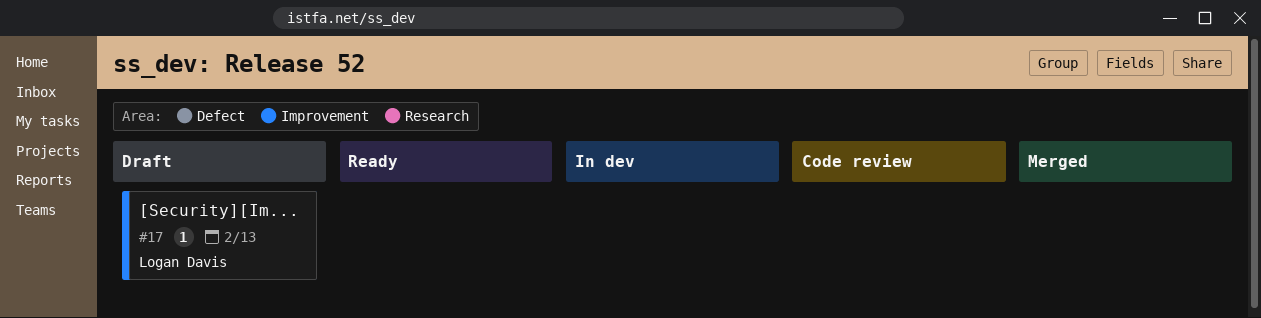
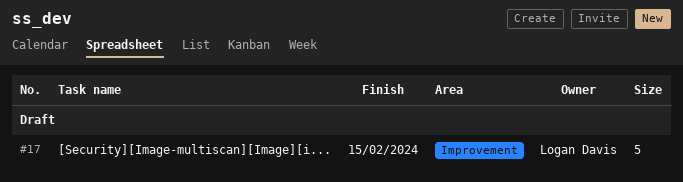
#17, estimate: 1 -> 5
#17, due: Feb 13 -> Feb 15

